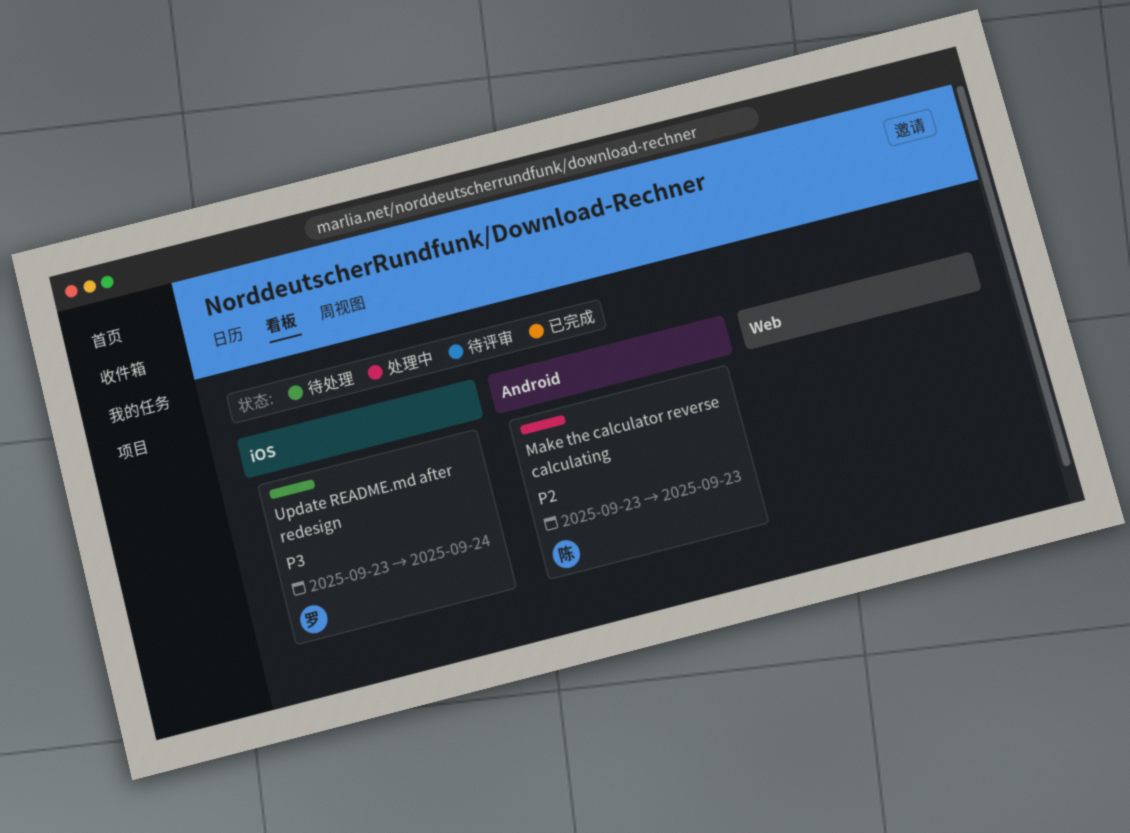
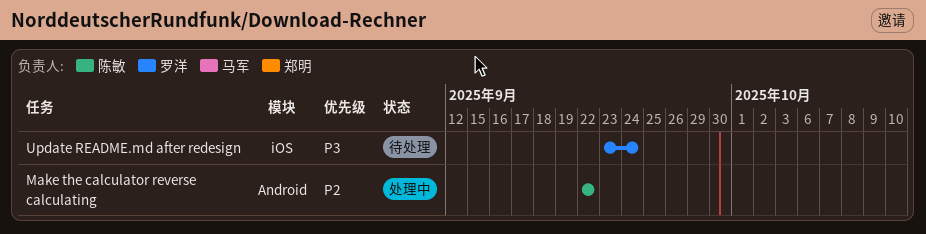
Make the calculator reverse calculating, start: Sep 23 -> Sep 22
Make the calculator reverse calculating, due: Sep 23 -> Sep 22

